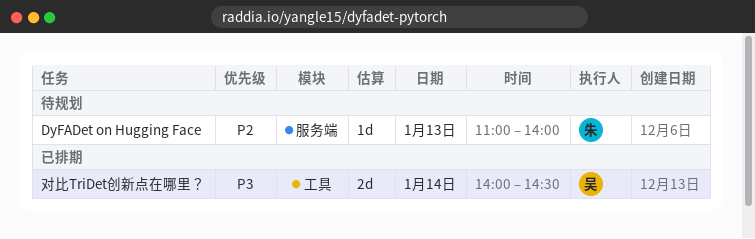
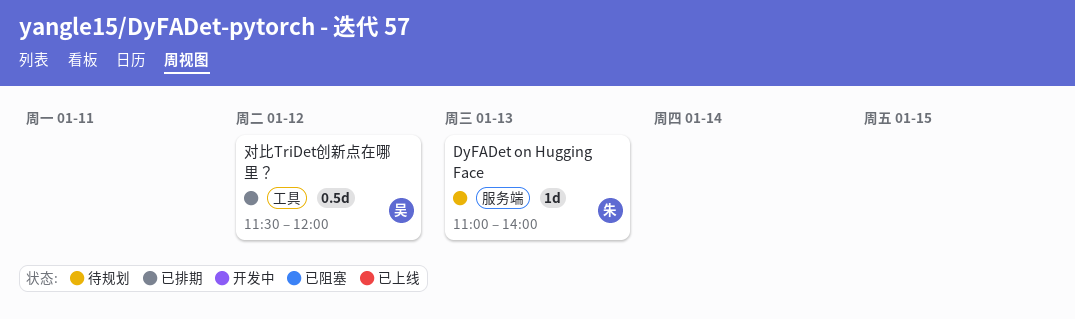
对比TriDet创新点在哪里？, estimate: 2d -> 0.5d
对比TriDet创新点在哪里？, day: Jan 14 -> Jan 12
对比TriDet创新点在哪里？, begins: 14:00 -> 11:30
对比TriDet创新点在哪里？, ends: 14:30 -> 12:00

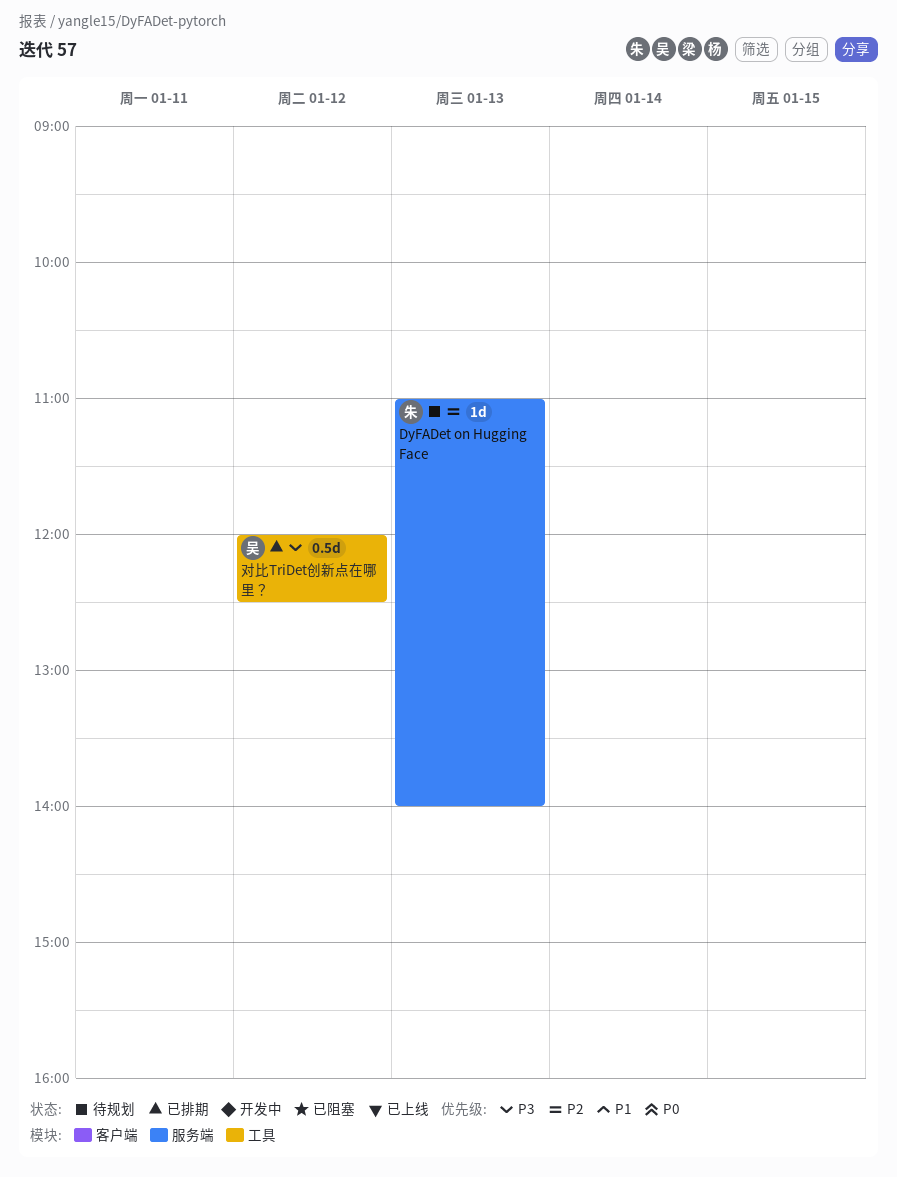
对比TriDet创新点在哪里？, begins: 11:30 -> 12:00
对比TriDet创新点在哪里？, ends: 12:00 -> 12:30

